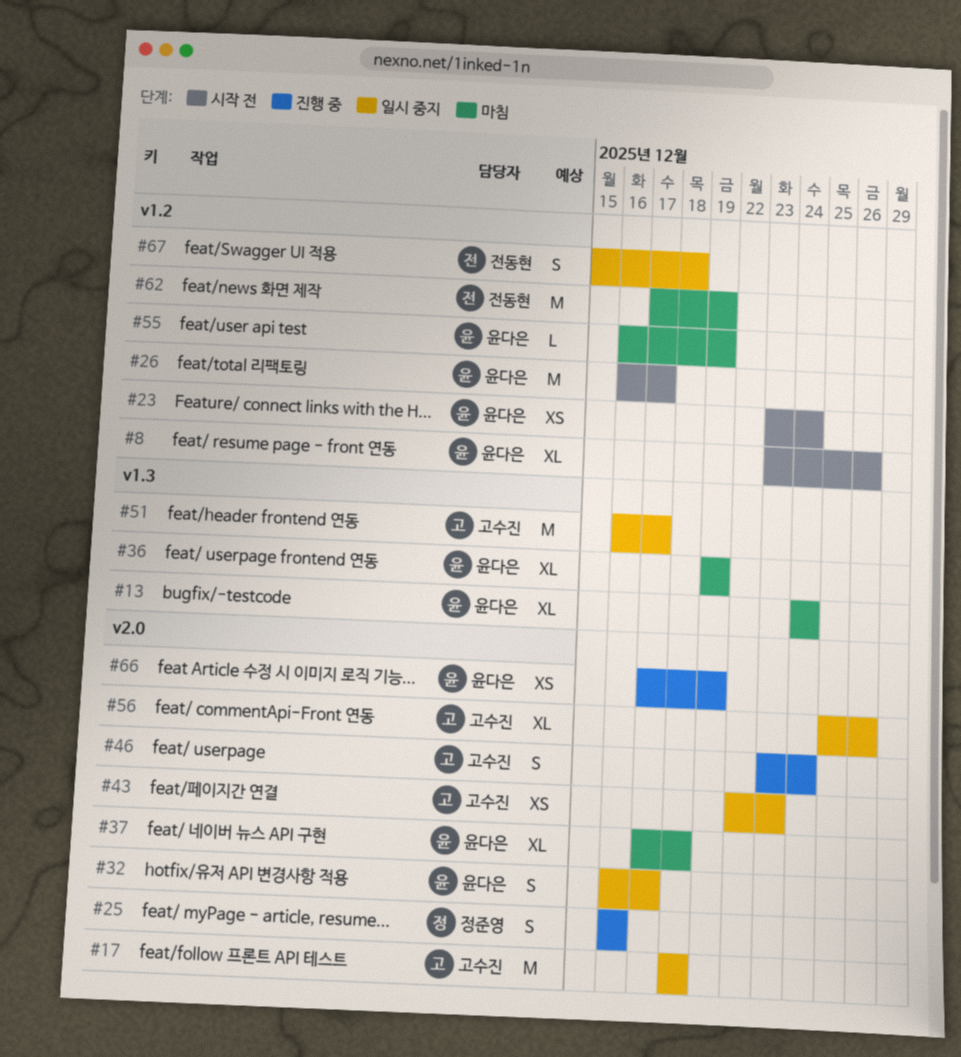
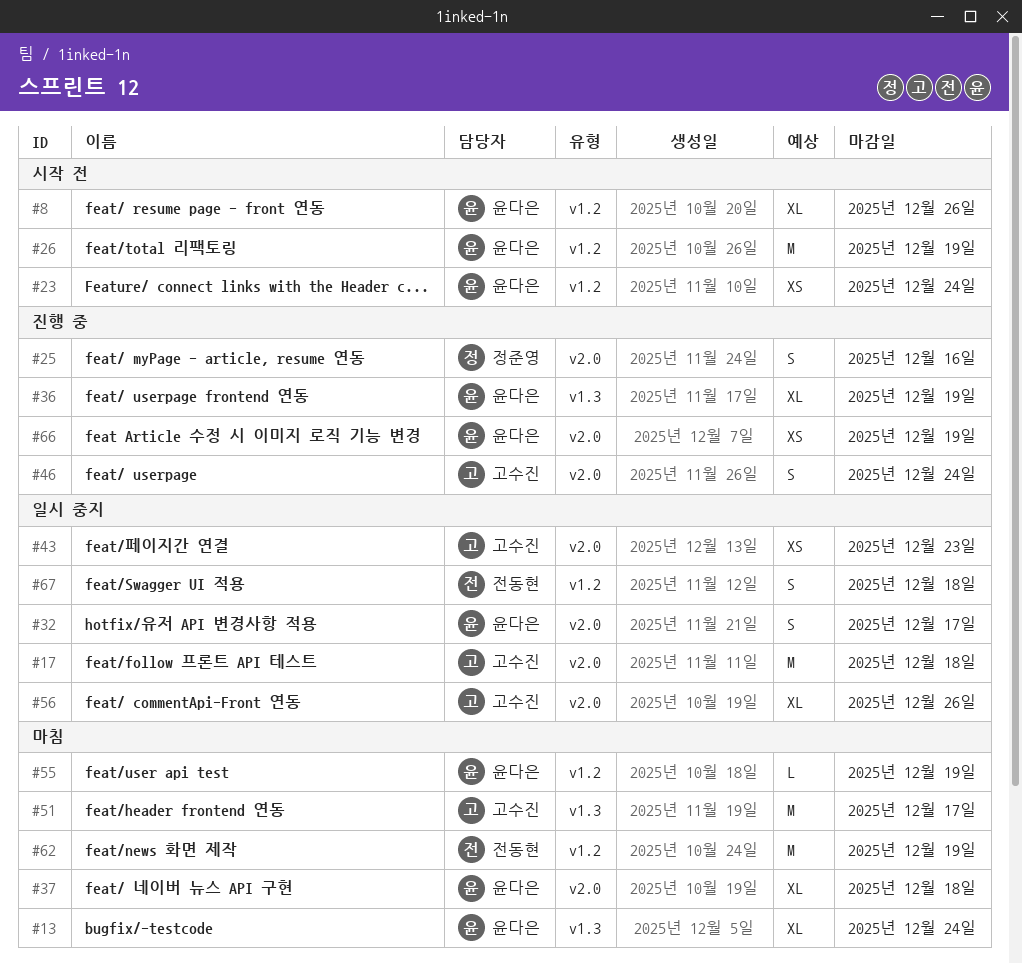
#26, due: Dec 17 -> Dec 19
#36, status: 마침 -> 진행 중
#51, status: 일시 중지 -> 마침

